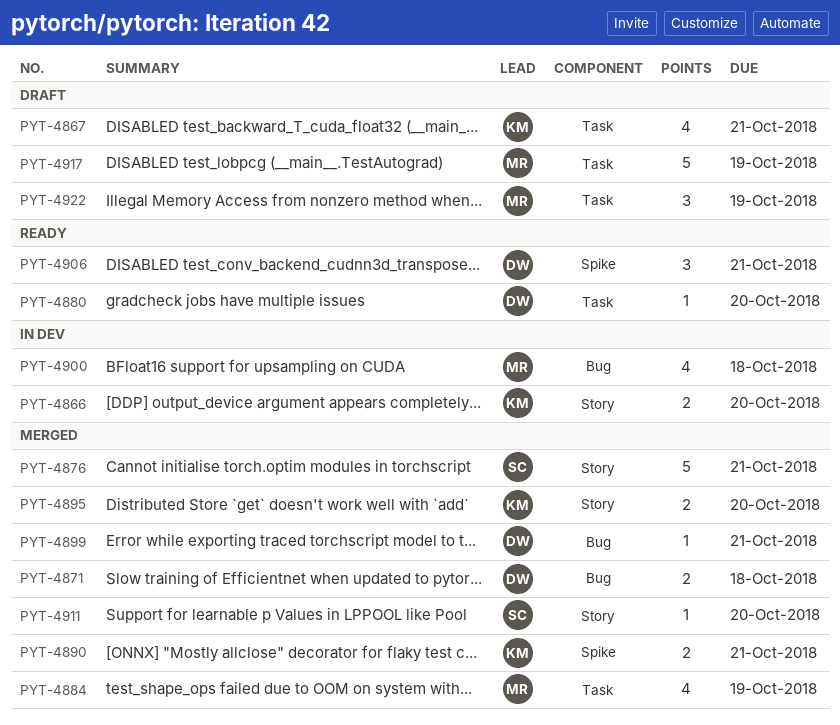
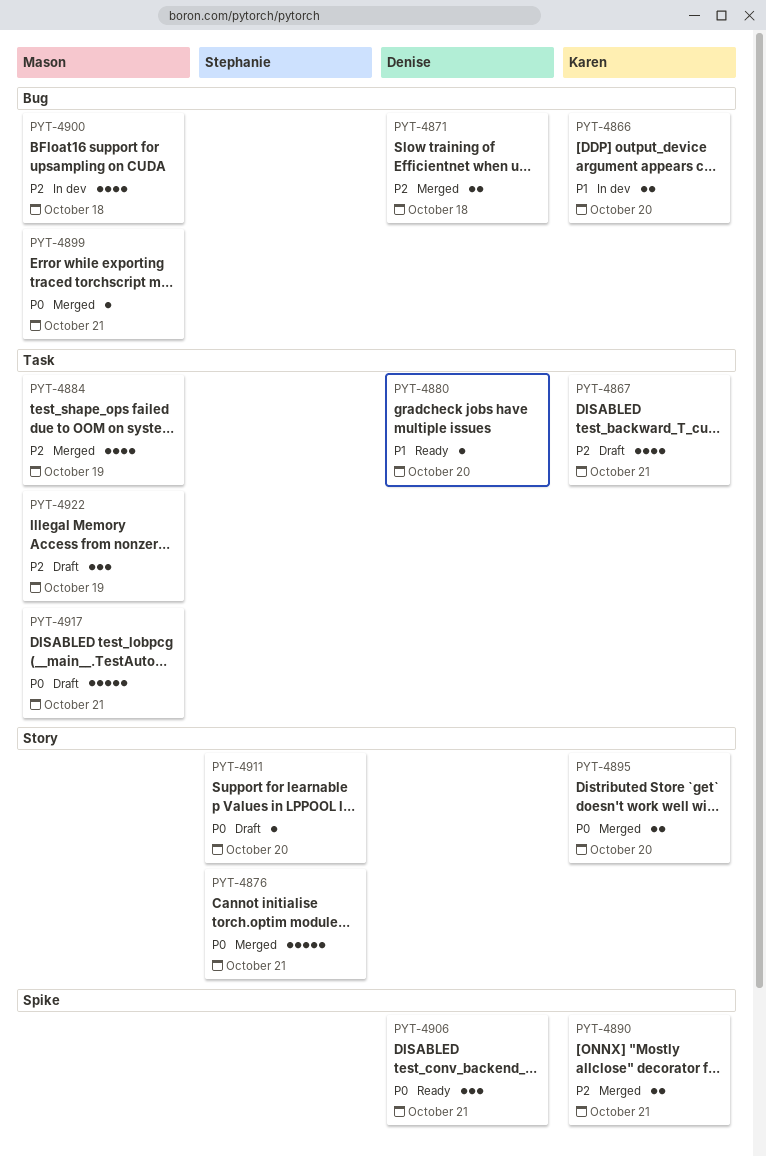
PYT-4866, label: Story -> Bug
PYT-4899, owner: Denise -> Mason
PYT-4911, status: Merged -> Draft
PYT-4917, due: Oct 19 -> Oct 21

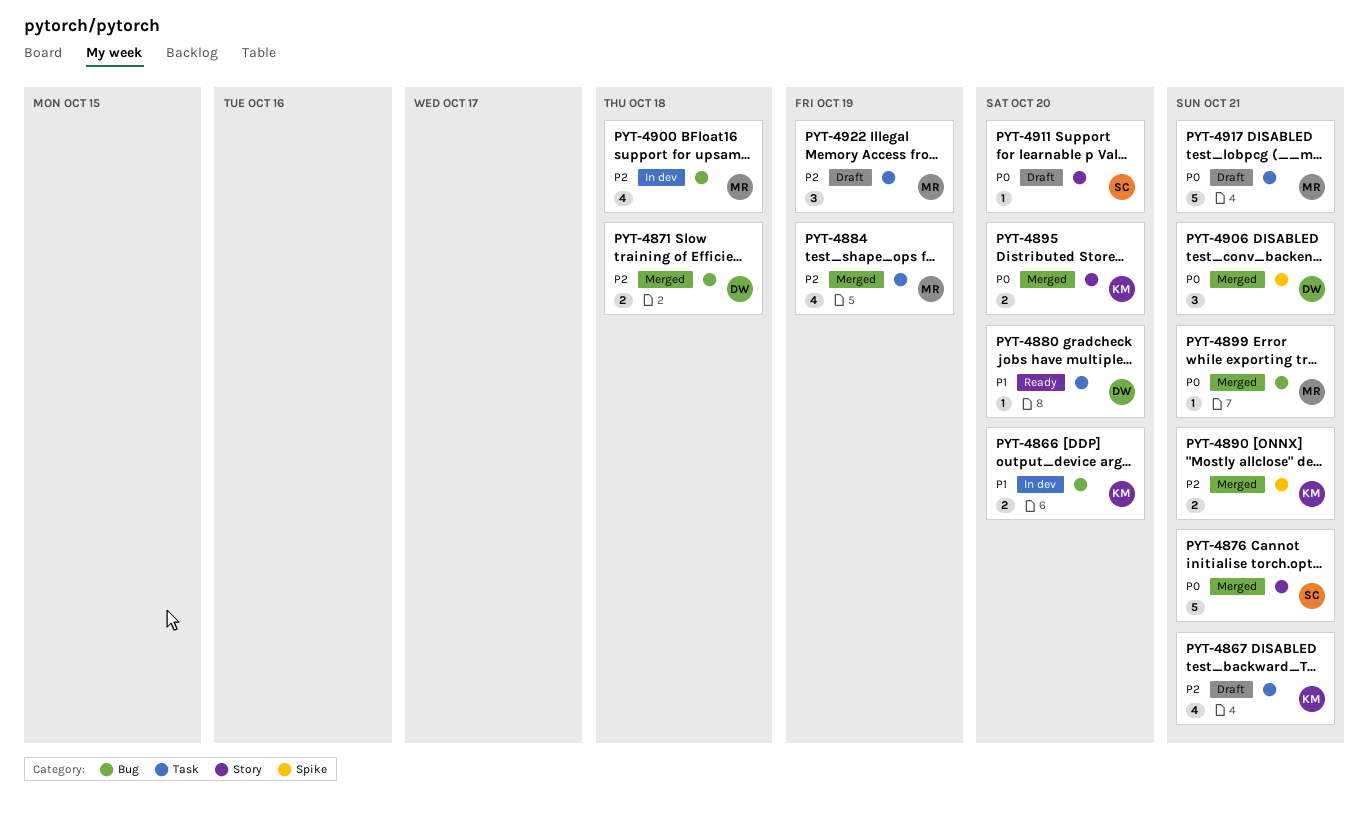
PYT-4906, status: Ready -> Merged

